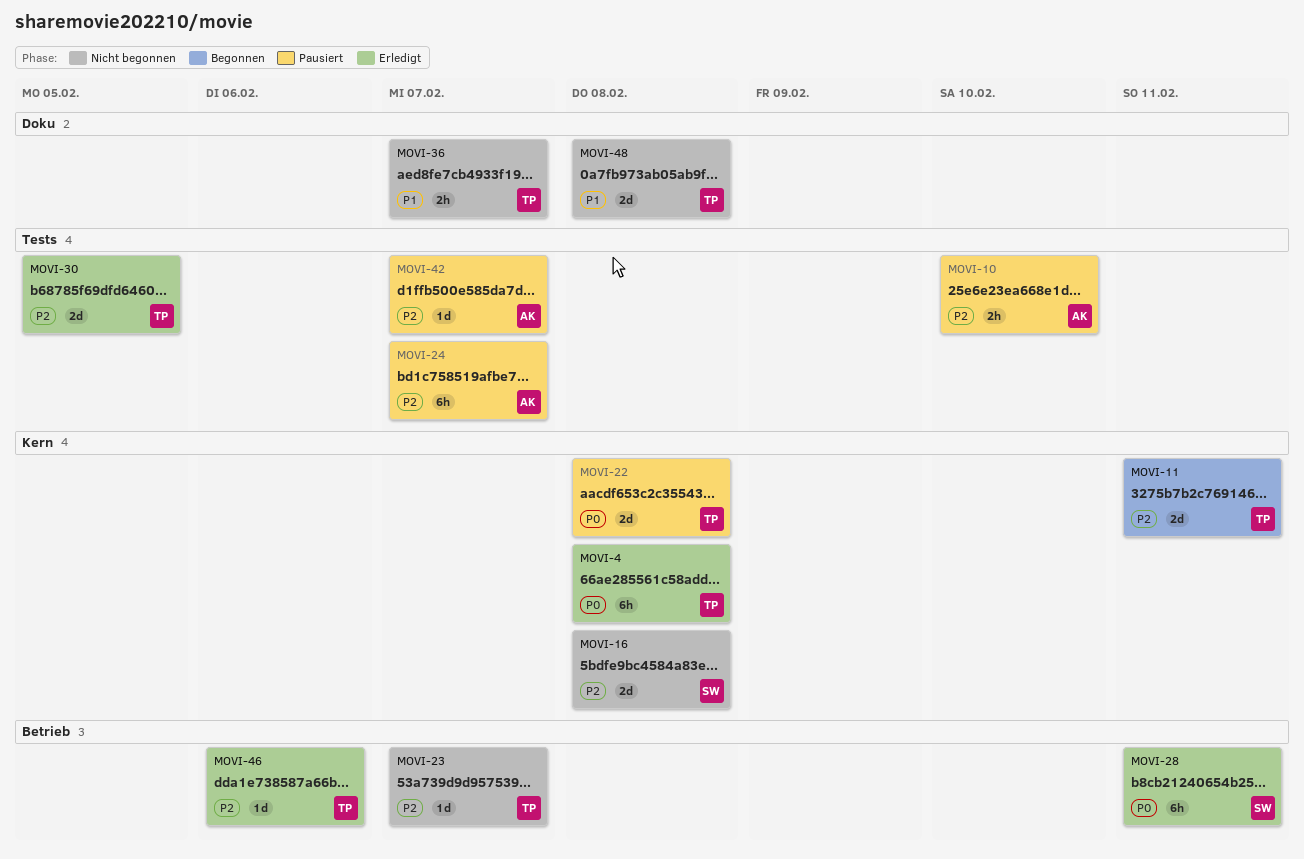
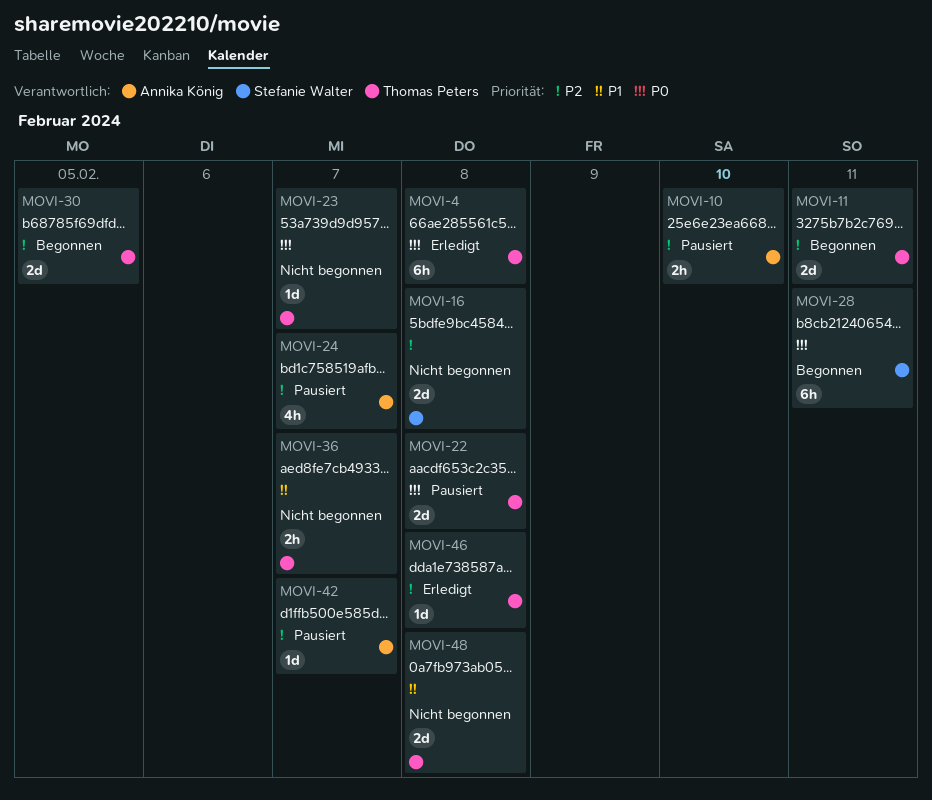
MOVI-23, priority: P2 -> P0
MOVI-24, estimate: 6h -> 4h
MOVI-28, status: Erledigt -> Begonnen
MOVI-30, status: Erledigt -> Begonnen
MOVI-46, due: Feb 6 -> Feb 8

